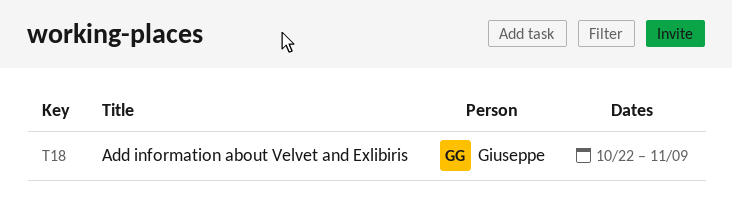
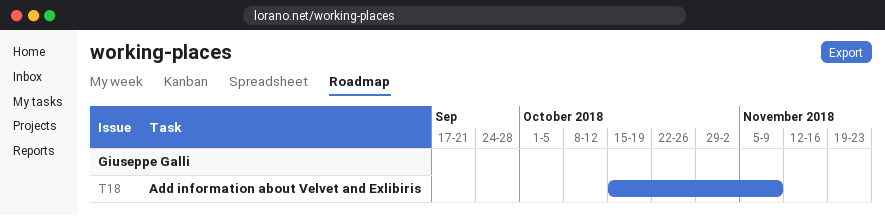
T18, start: Oct 22 -> Oct 15

